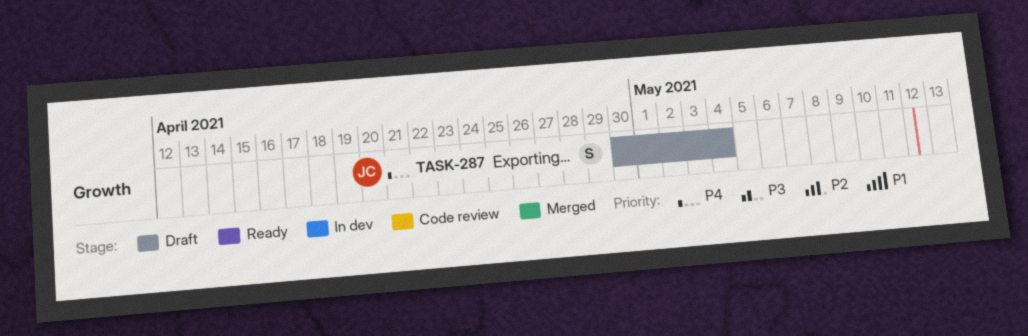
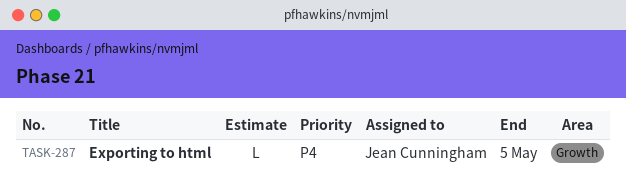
TASK-287, estimate: S -> L
TASK-287, due: May 4 -> May 5

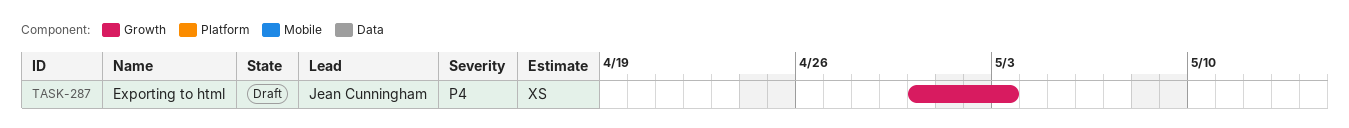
TASK-287, estimate: L -> XS
TASK-287, due: May 5 -> May 3

